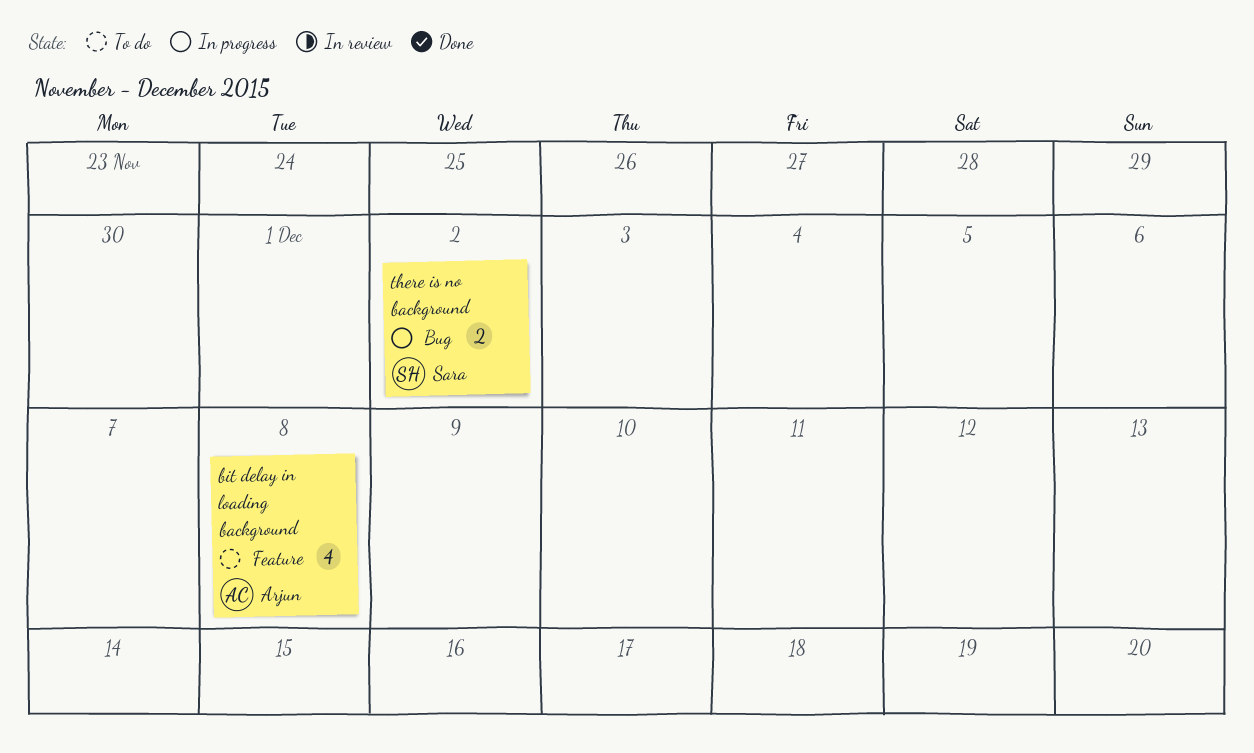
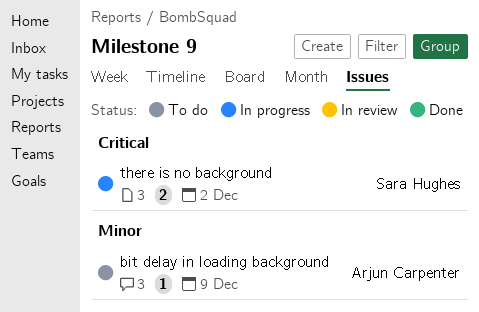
bit delay in loading background, estimate: 4 -> 1
bit delay in loading background, due: Dec 8 -> Dec 9

